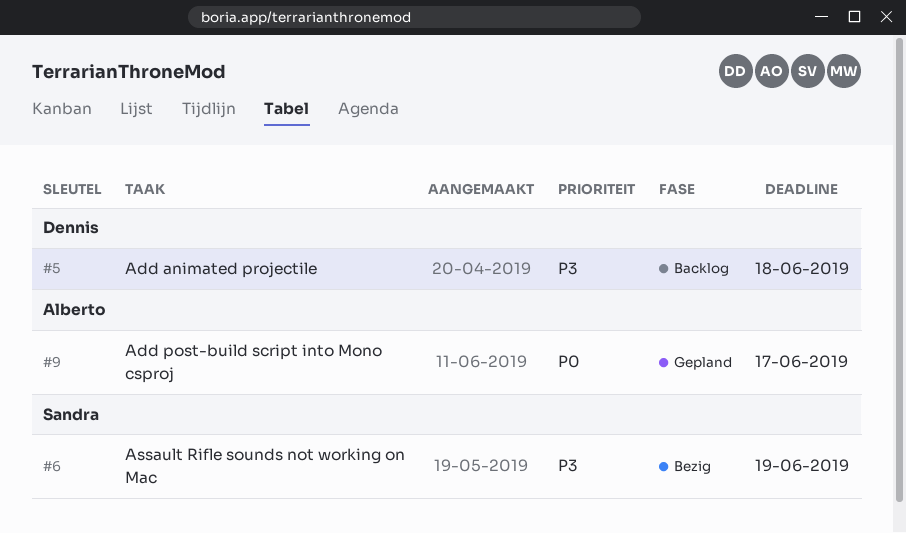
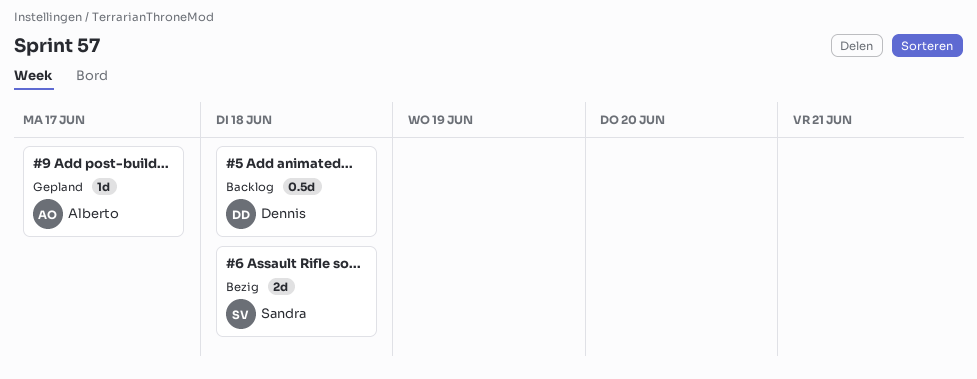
#6, due: Jun 19 -> Jun 18

